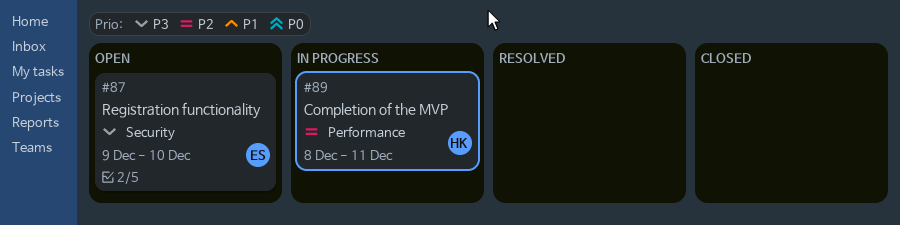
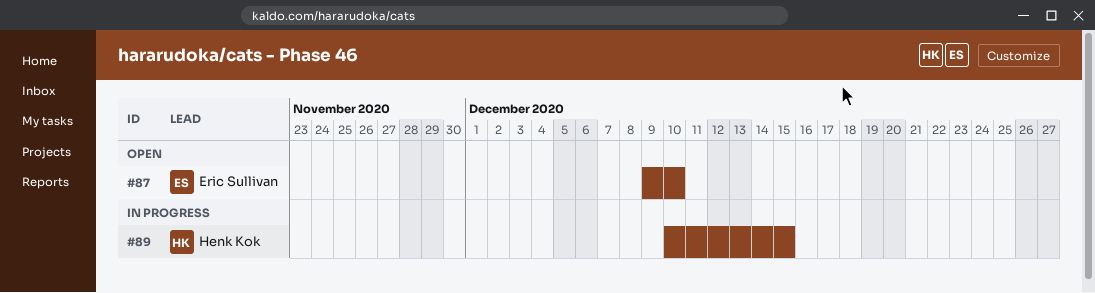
#89, start: Dec 8 -> Dec 10
#89, due: Dec 11 -> Dec 15

